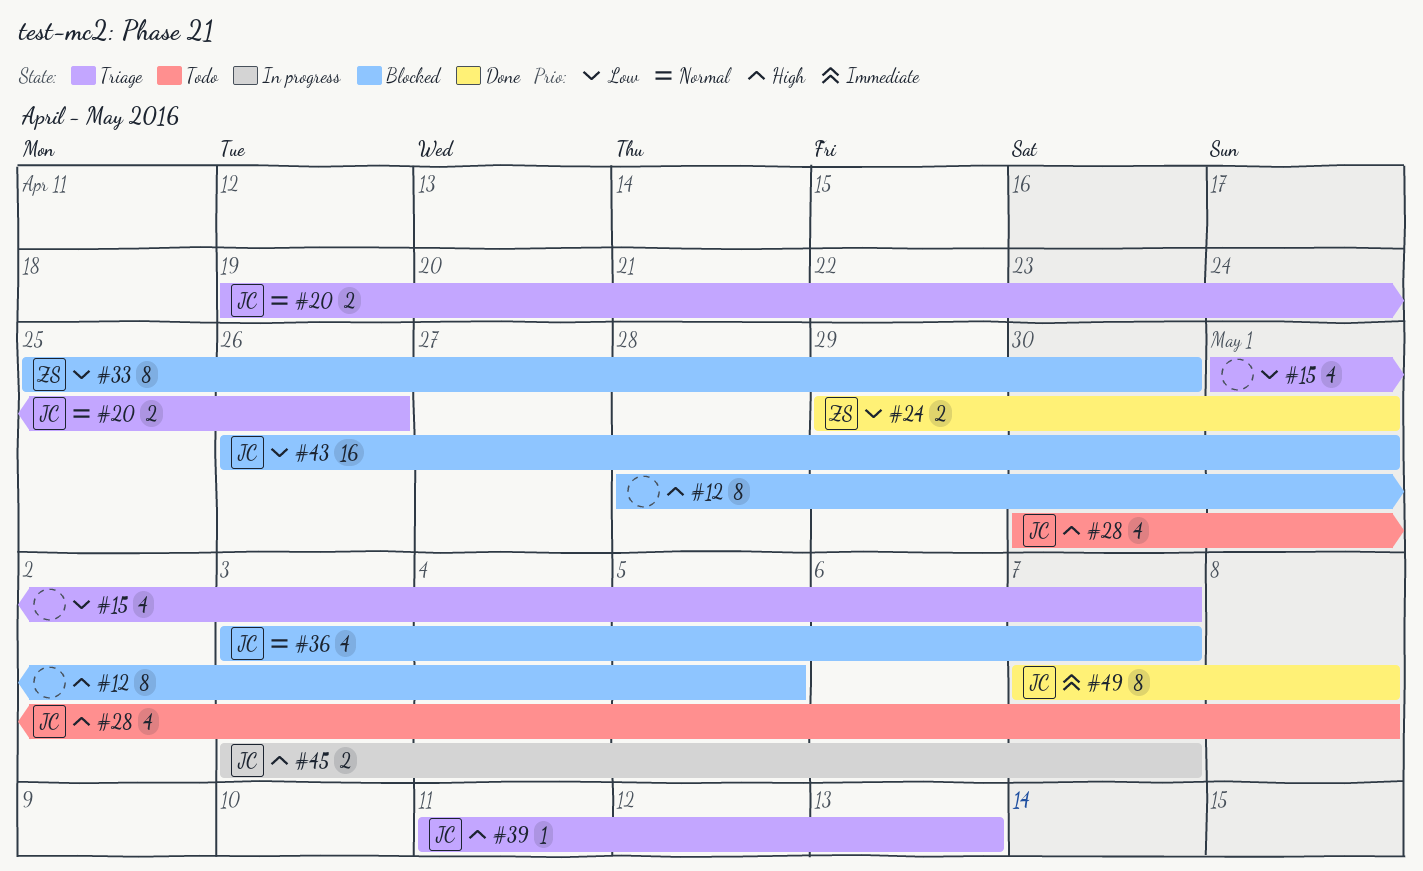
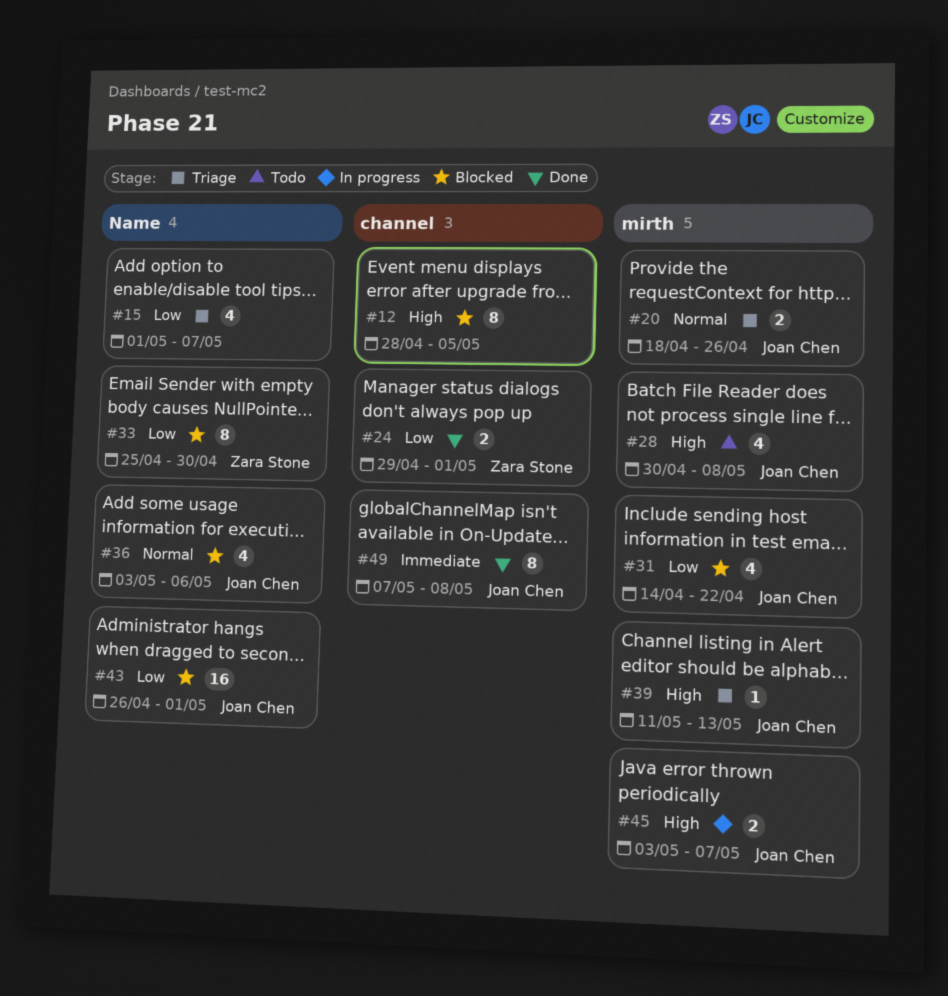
#20, start: Apr 19 -> Apr 18
#31: none -> present
#36, due: May 7 -> May 6

